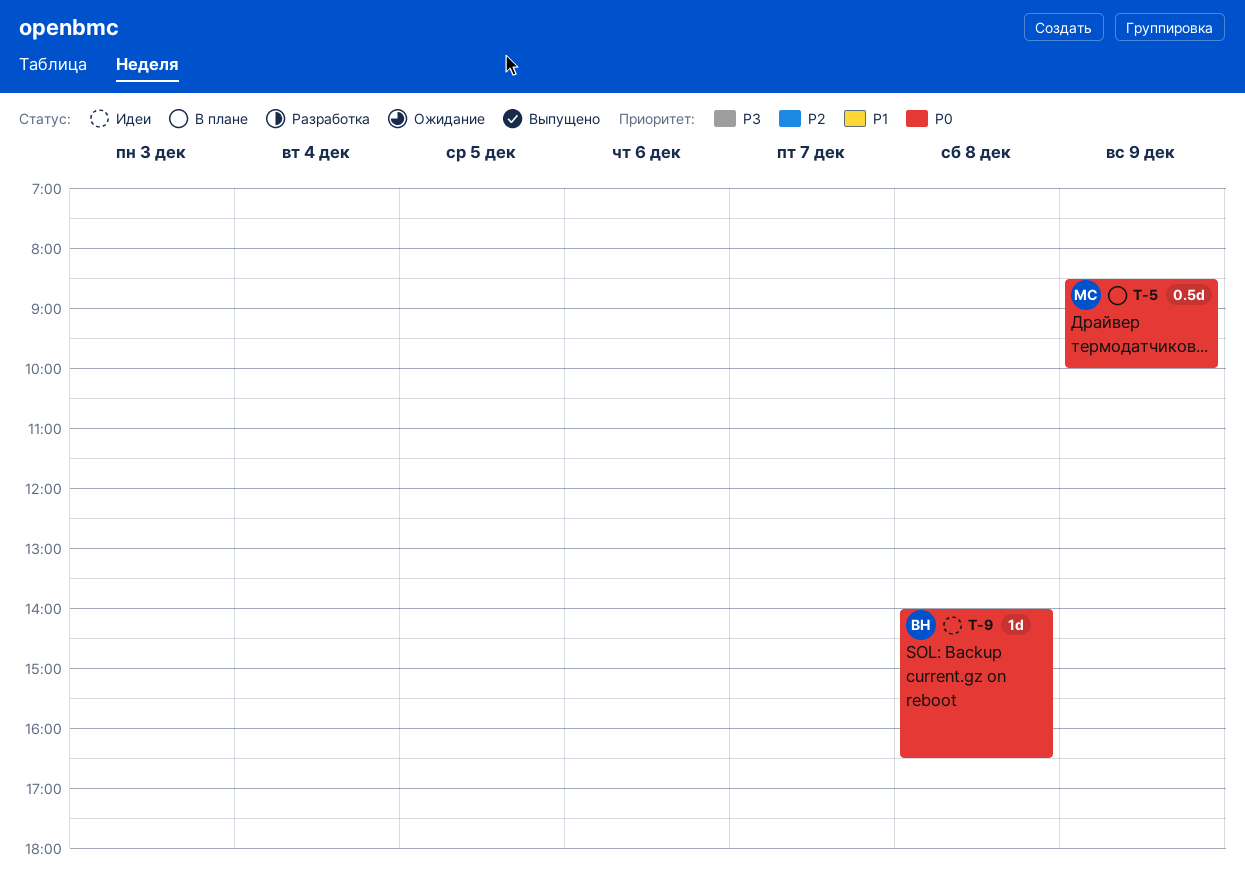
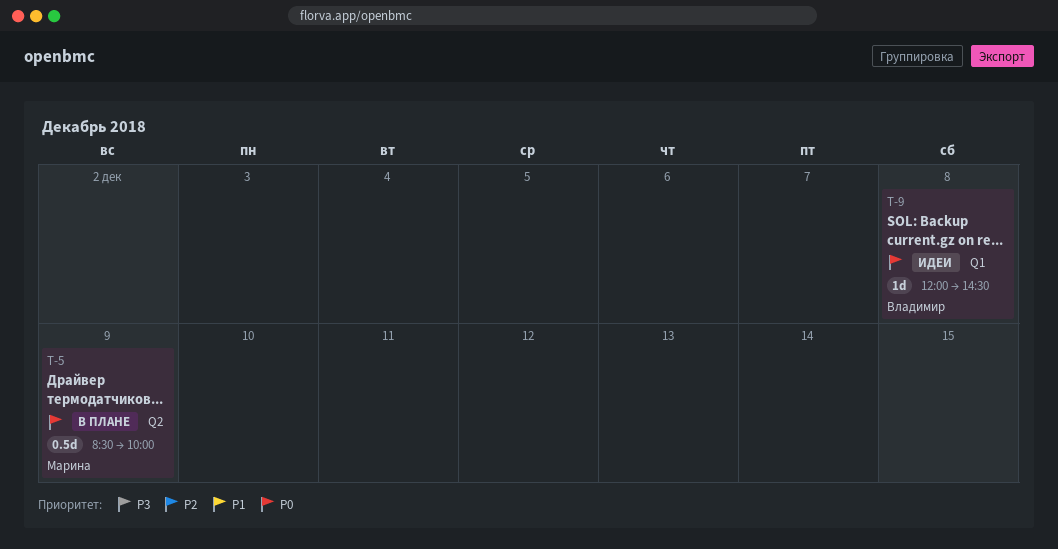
T-9, begins: 14:00 -> 12:00
T-9, ends: 16:30 -> 14:30

